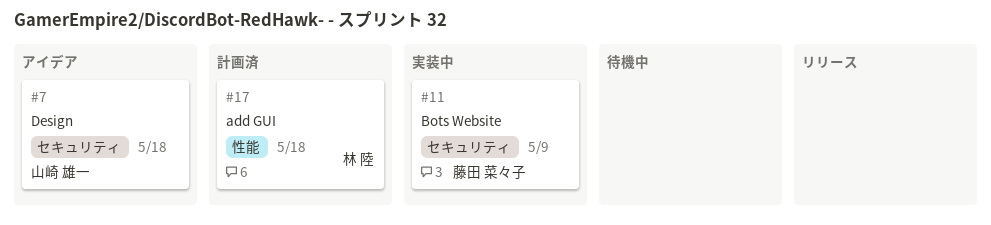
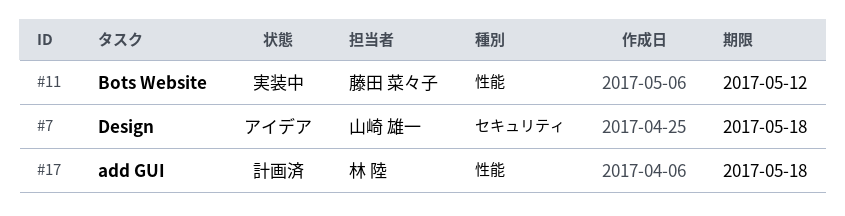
#11, label: セキュリティ -> 性能
#11, due: May 9 -> May 12

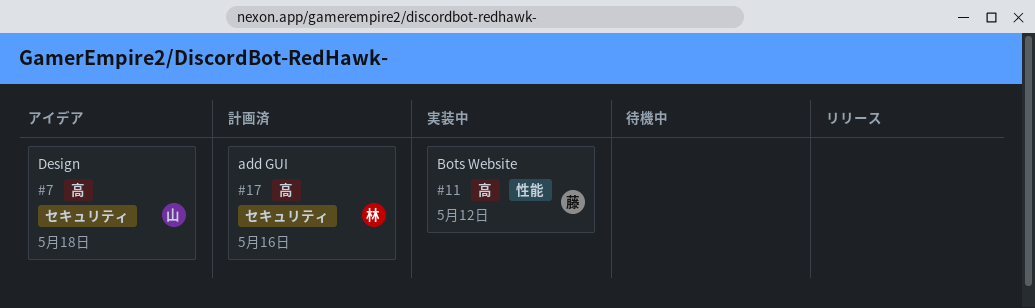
#17, label: 性能 -> セキュリティ
#17, due: May 18 -> May 16

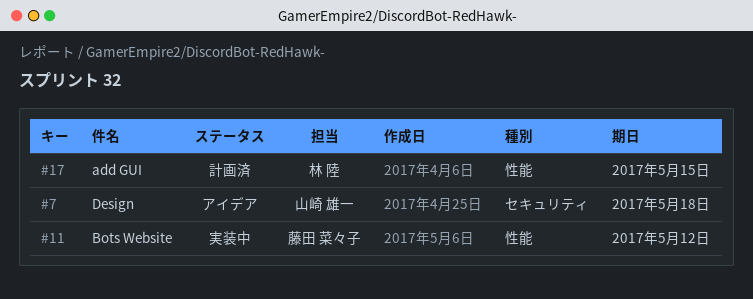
#17, label: セキュリティ -> 性能
#17, due: May 16 -> May 15

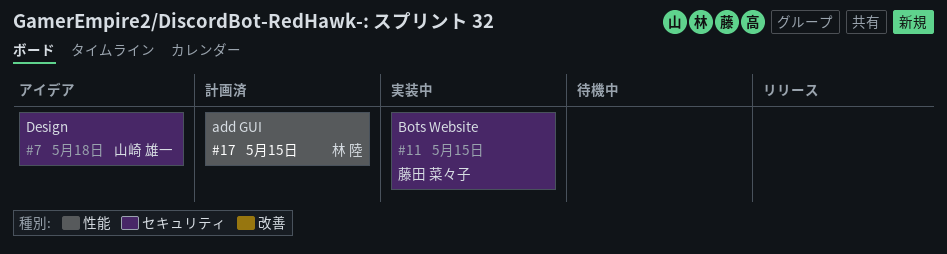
#11, label: 性能 -> セキュリティ
#11, due: May 12 -> May 15

